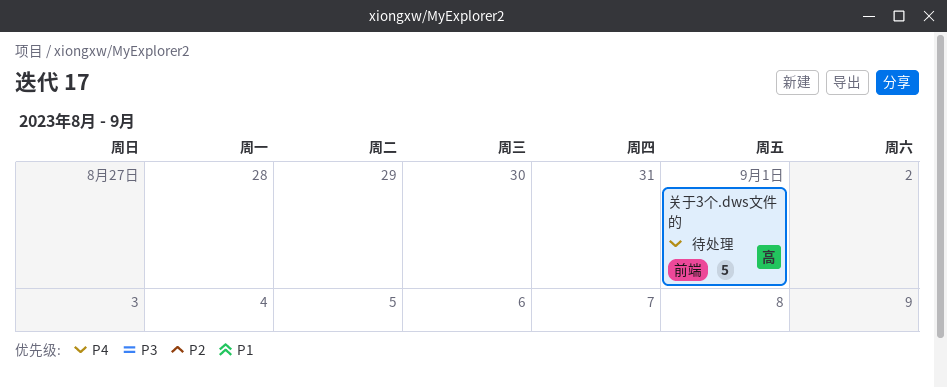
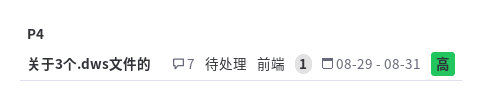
关于3个.dws文件的, estimate: 5 -> 1
关于3个.dws文件的, due: Sep 1 -> Aug 31

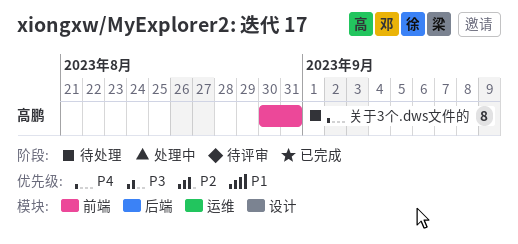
关于3个.dws文件的, estimate: 1 -> 8
关于3个.dws文件的, start: Aug 29 -> Aug 30

